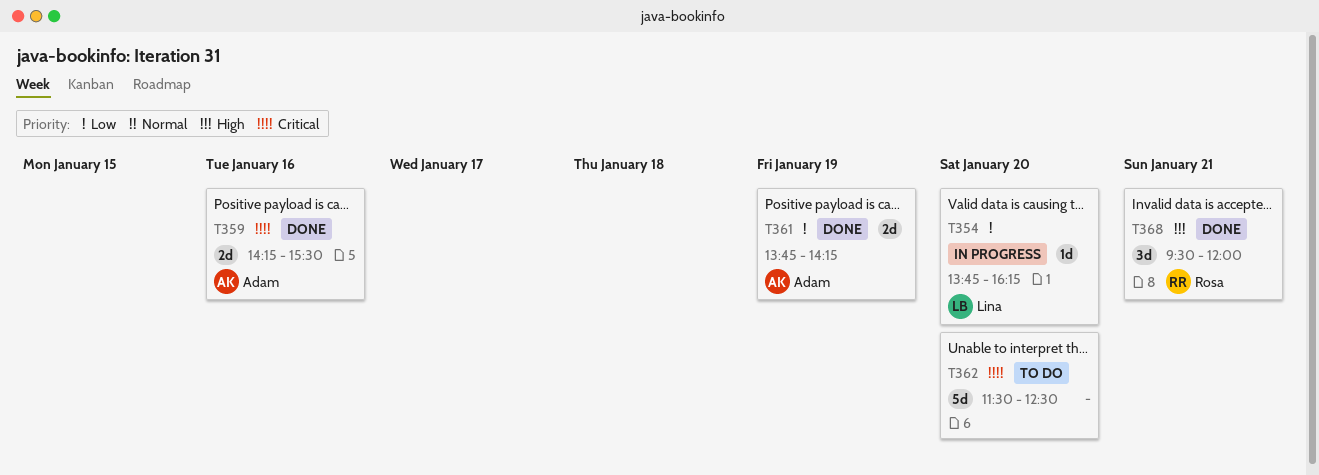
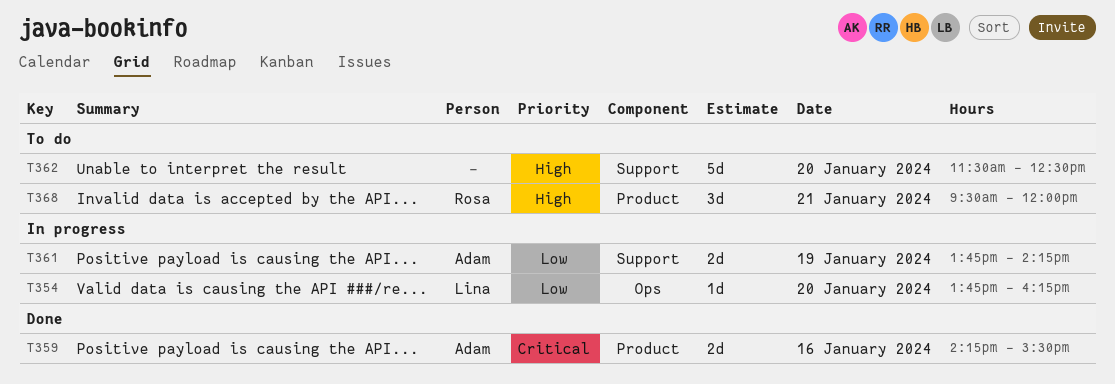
T361, status: Done -> In progress
T362, priority: Critical -> High
T368, status: Done -> To do

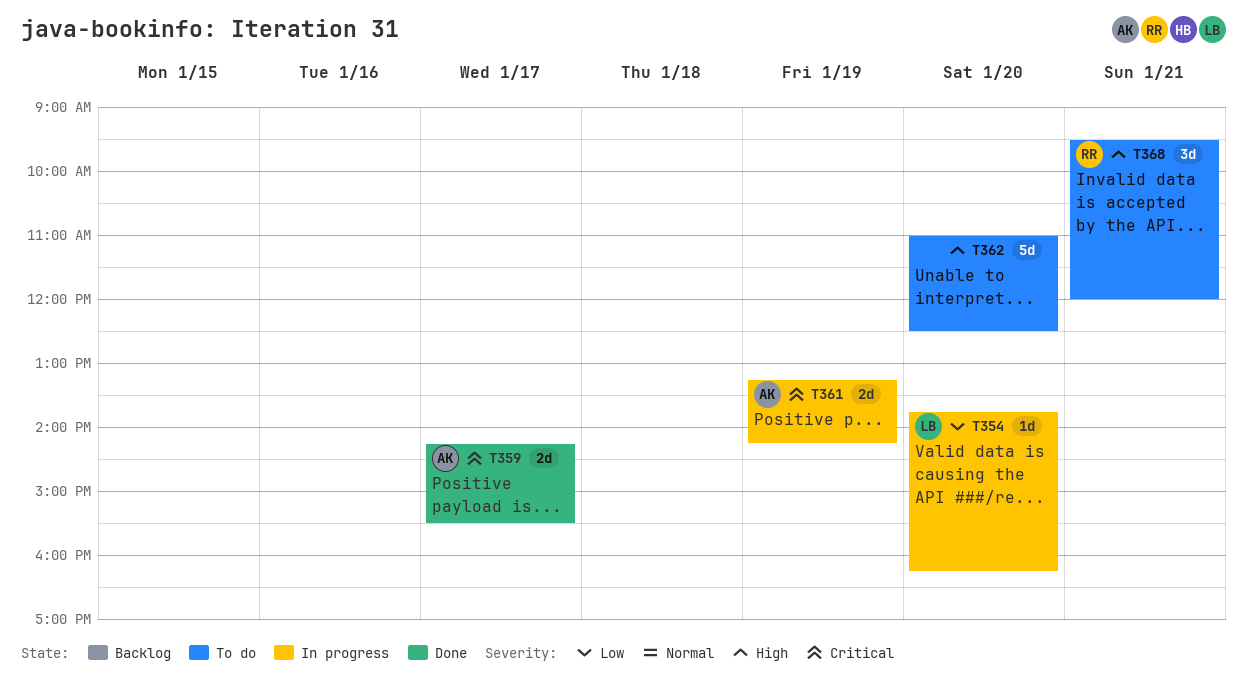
T359, day: Jan 16 -> Jan 17
T361, priority: Low -> Critical
T361, begins: 13:45 -> 13:15
T362, begins: 11:30 -> 11:00

